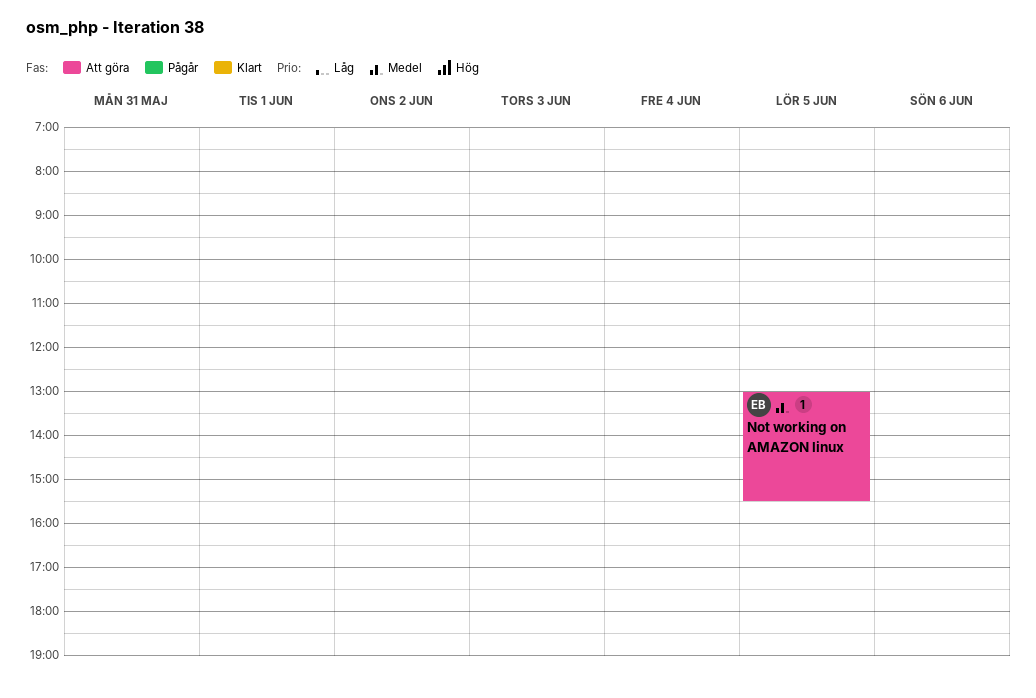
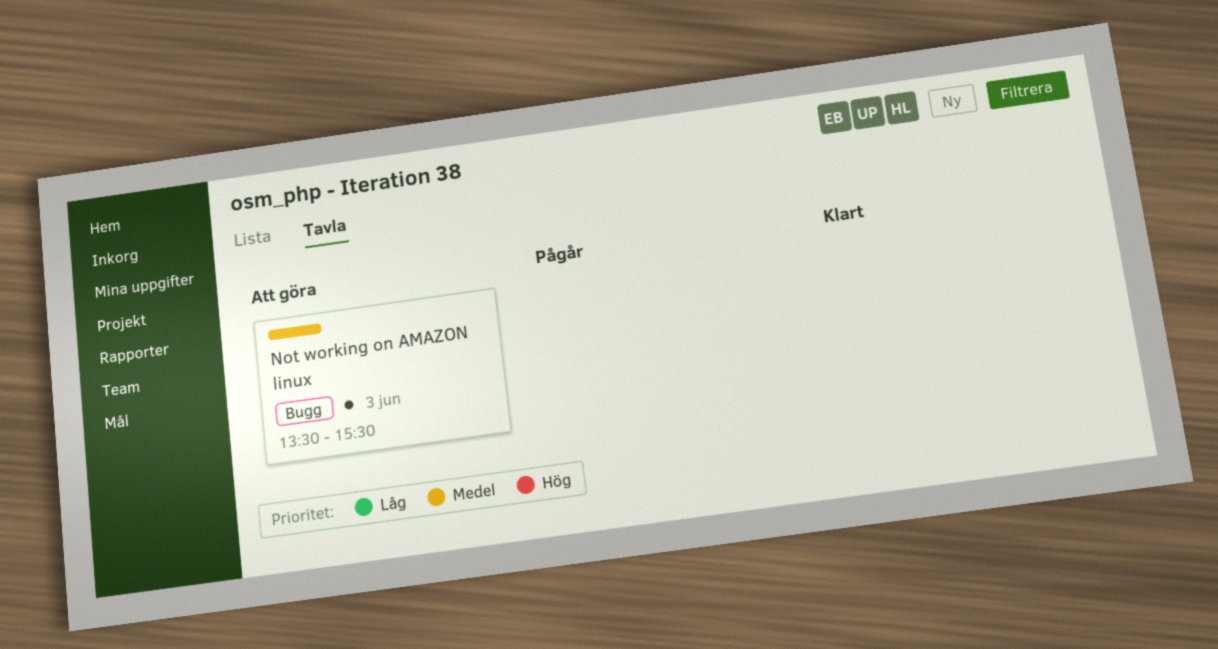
Not working on AMAZON linux, day: Jun 5 -> Jun 3
Not working on AMAZON linux, begins: 13:00 -> 13:30

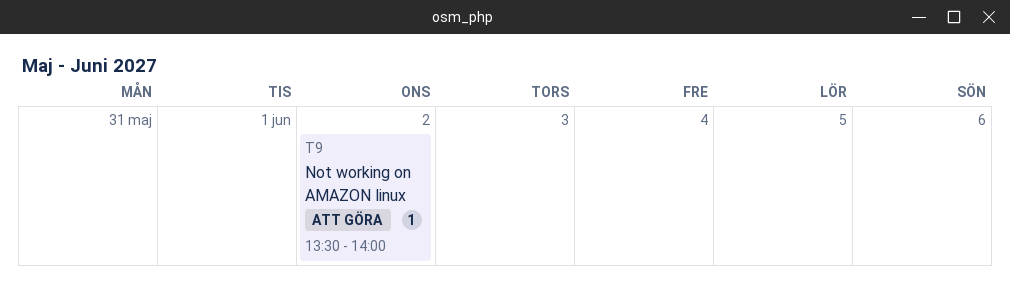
Not working on AMAZON linux, day: Jun 3 -> Jun 2
Not working on AMAZON linux, ends: 15:30 -> 14:00

